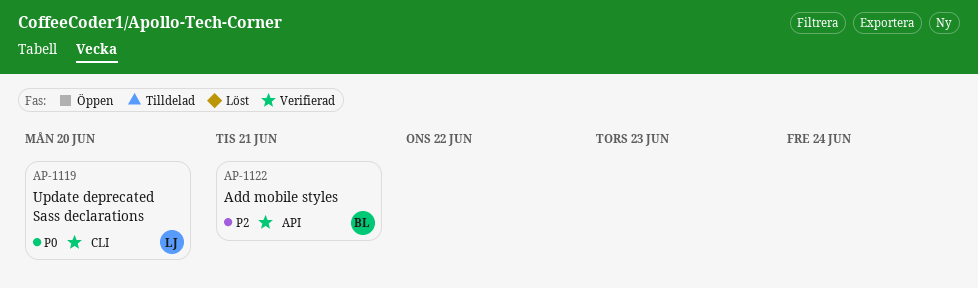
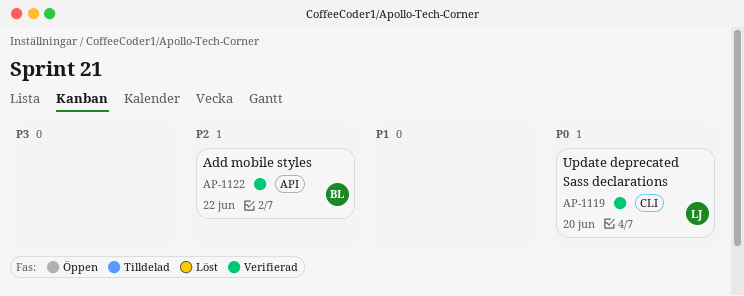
AP-1122, due: Jun 21 -> Jun 22

